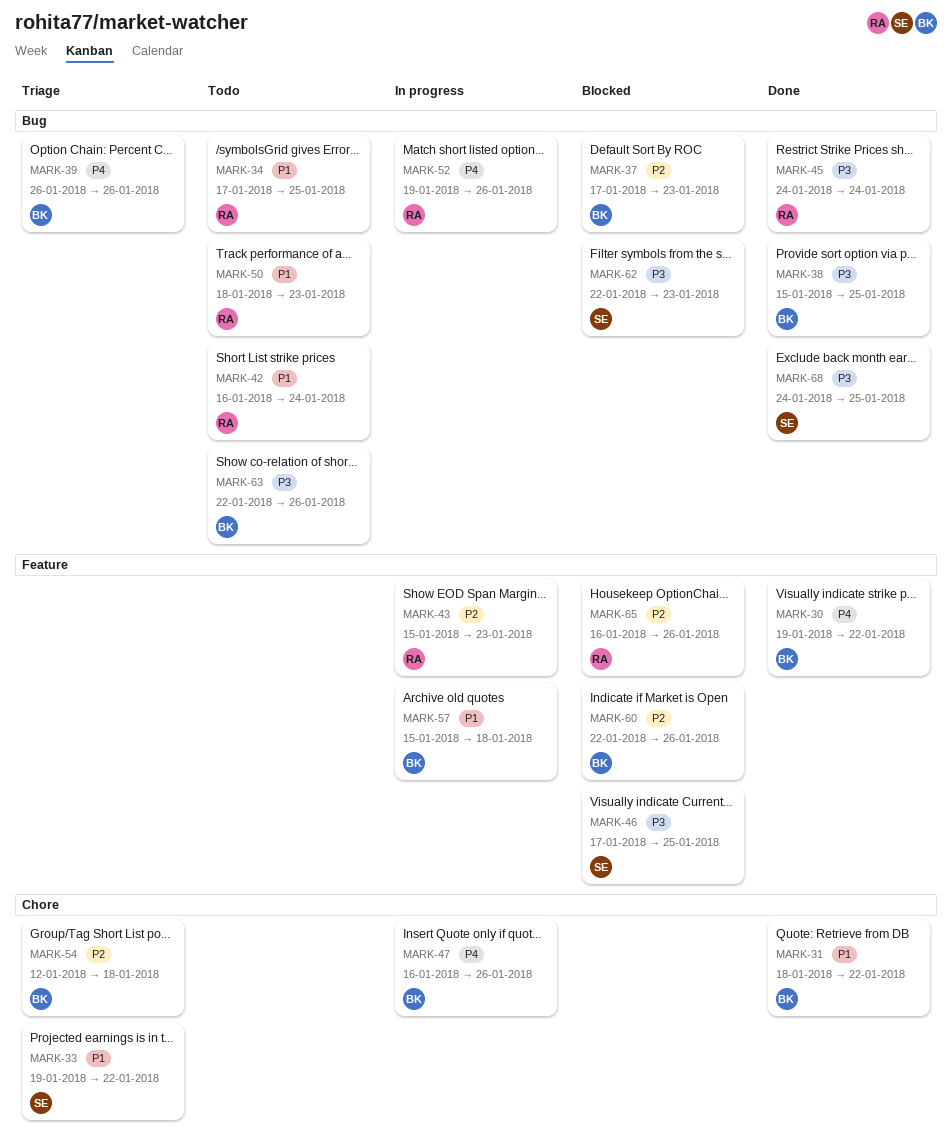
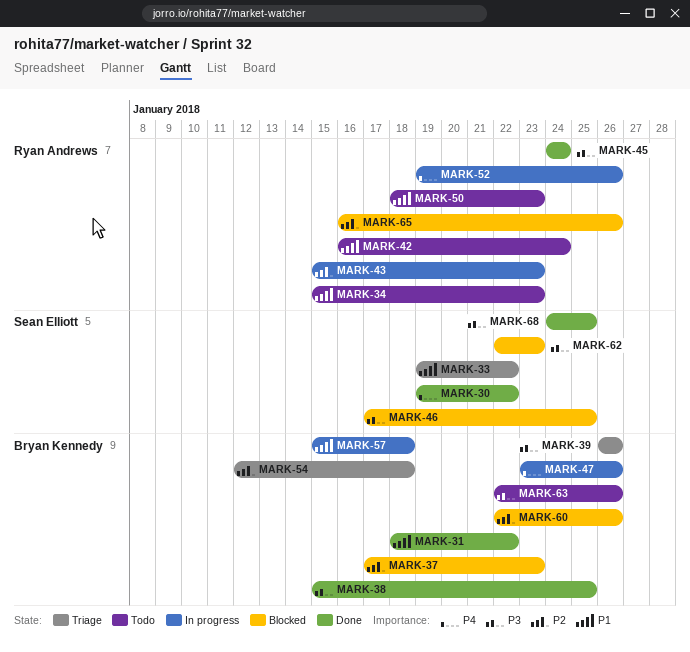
MARK-30, owner: Bryan Kennedy -> Sean Elliott
MARK-34, start: Jan 17 -> Jan 15
MARK-34, due: Jan 25 -> Jan 23
MARK-39, priority: P4 -> P3
MARK-47, start: Jan 16 -> Jan 23

